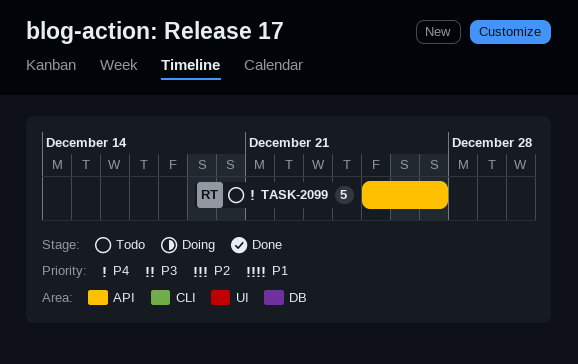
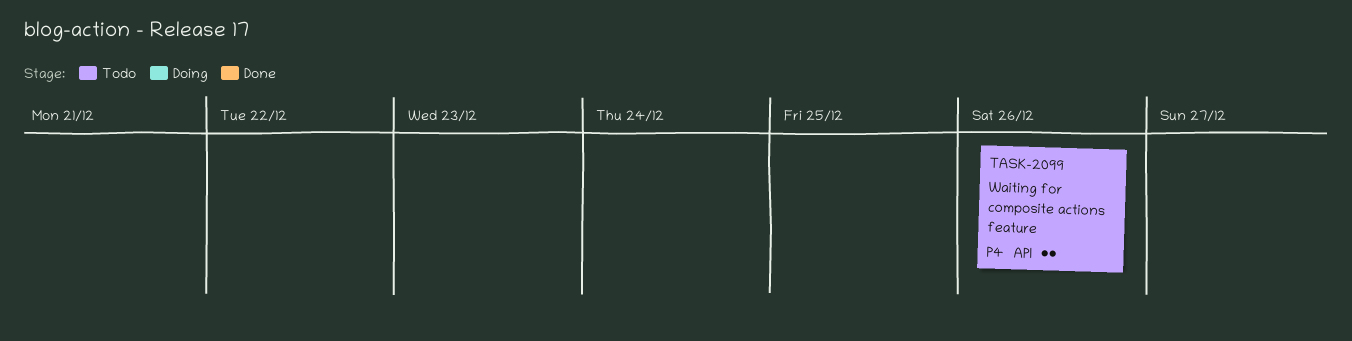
TASK-2099, estimate: 5 -> 2
TASK-2099, due: Dec 27 -> Dec 26

